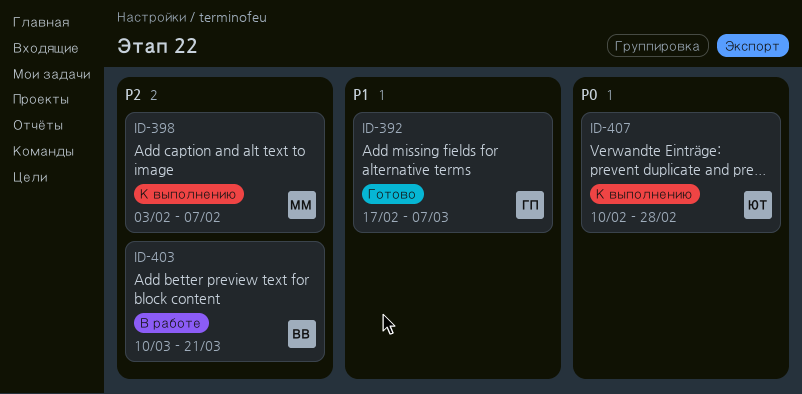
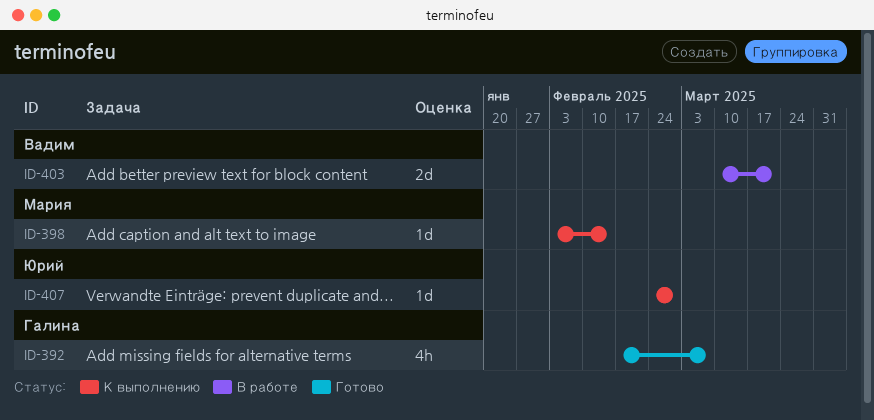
ID-398, due: Feb 7 -> Feb 14
ID-407, start: Feb 10 -> Feb 24

